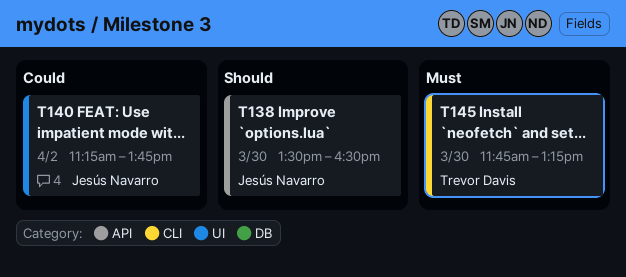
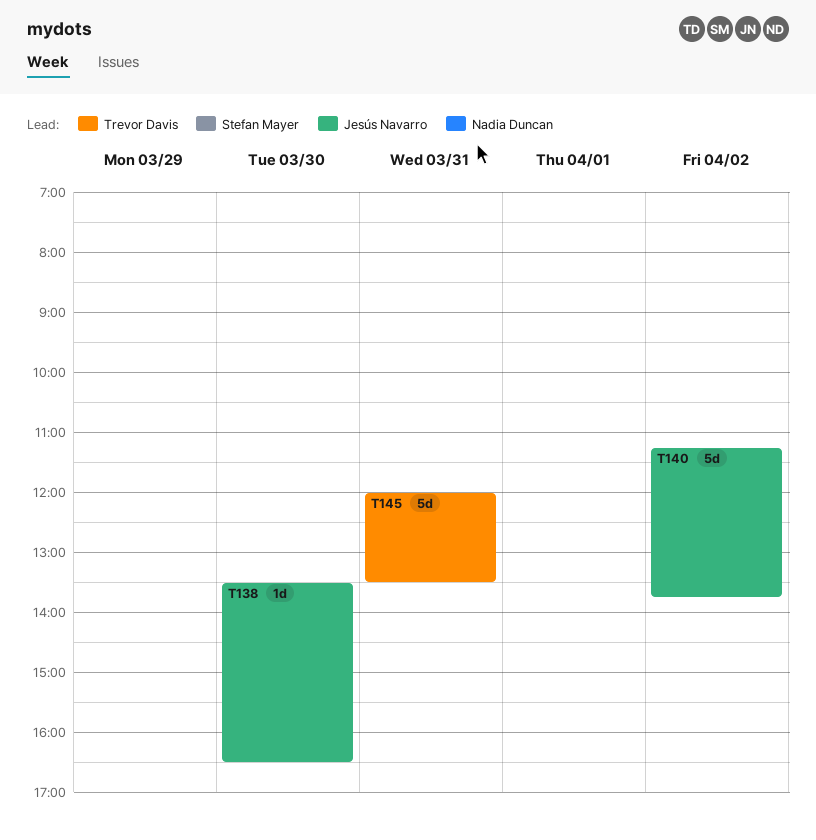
T145, day: Mar 30 -> Mar 31
T145, begins: 11:45 -> 12:00
T145, ends: 13:15 -> 13:30

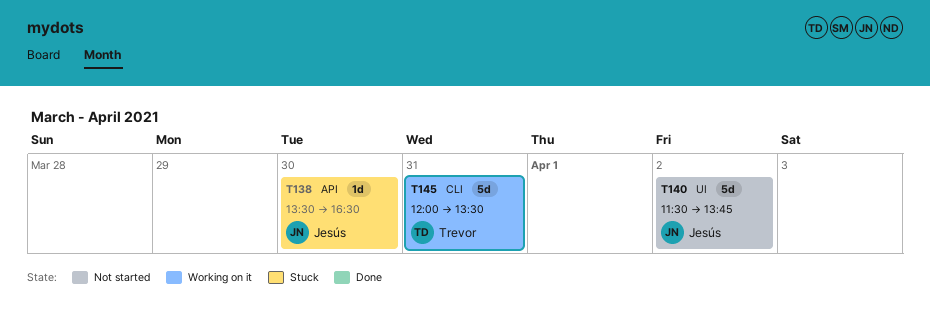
T140, begins: 11:15 -> 11:30

